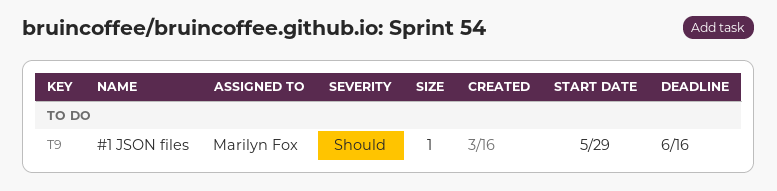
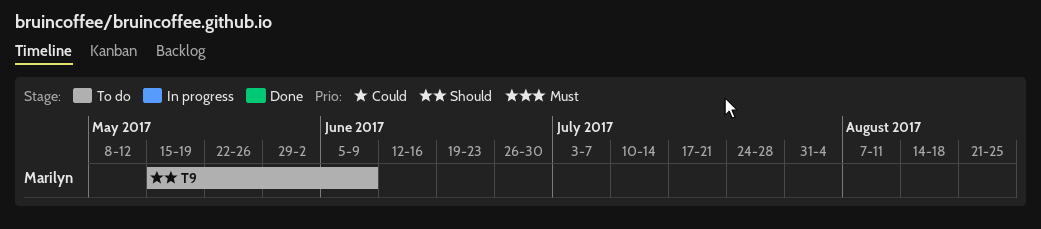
T9, start: May 29 -> May 15
T9, due: Jun 16 -> Jun 9

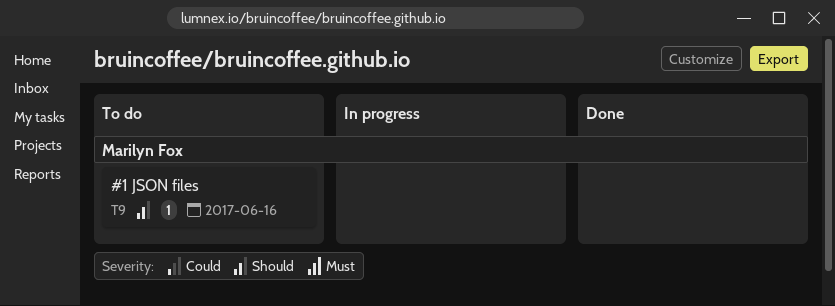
T9, due: Jun 9 -> Jun 16

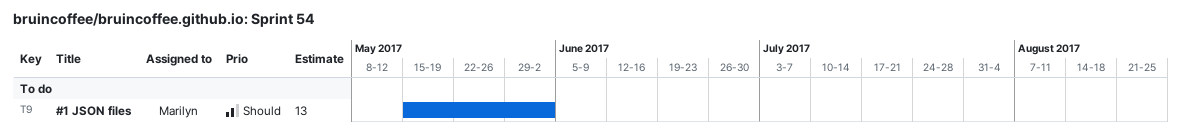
T9, estimate: 1 -> 13
T9, due: Jun 16 -> Jun 2

